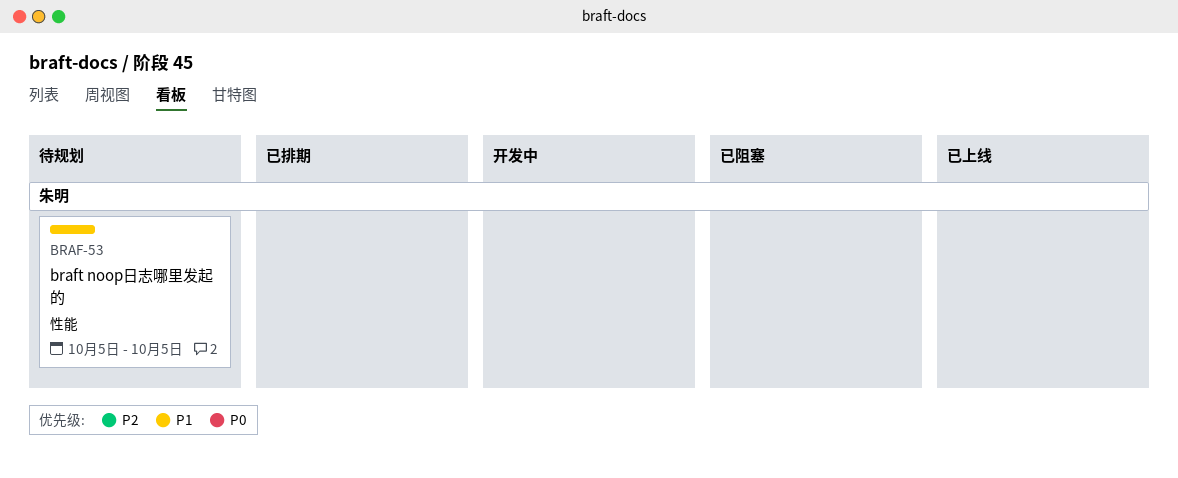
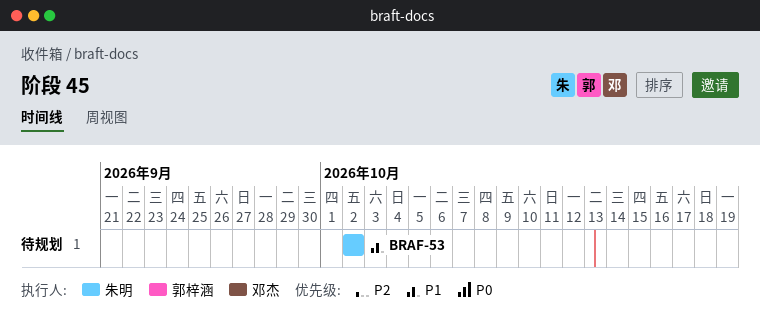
BRAF-53, start: Oct 5 -> Oct 2
BRAF-53, due: Oct 5 -> Oct 2

